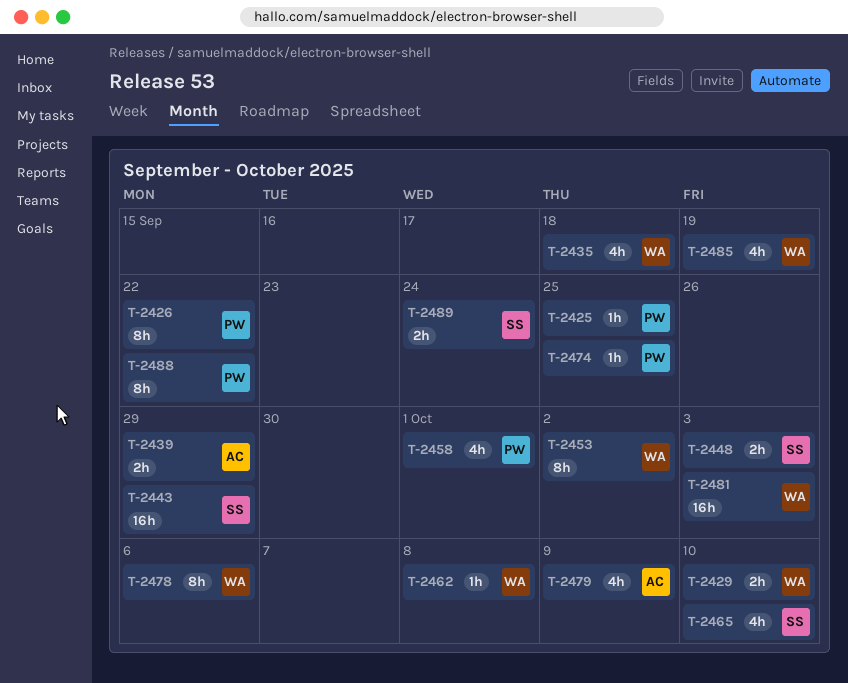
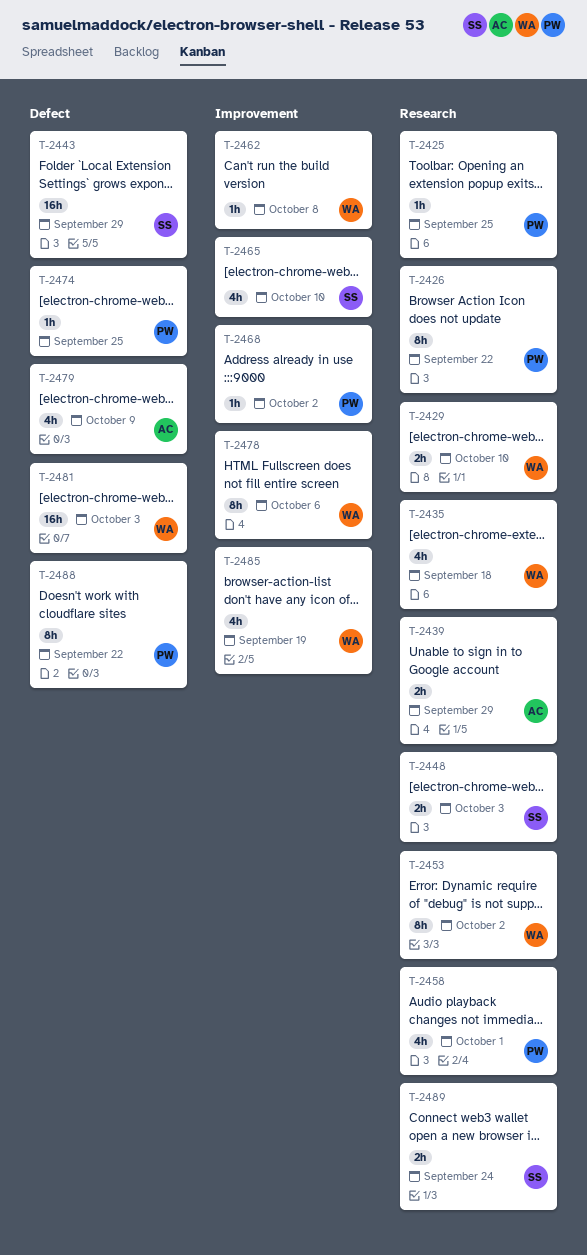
T-2468: none -> present

